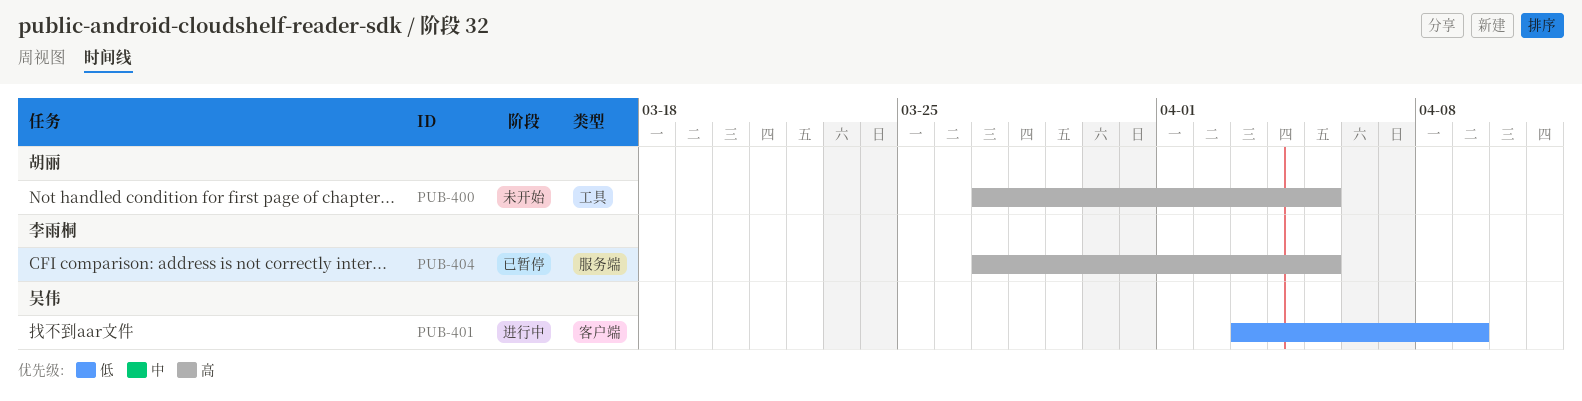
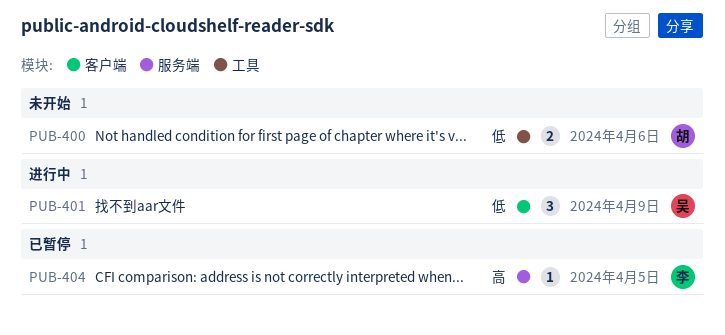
PUB-400, priority: 高 -> 低
PUB-400, due: Apr 5 -> Apr 6

